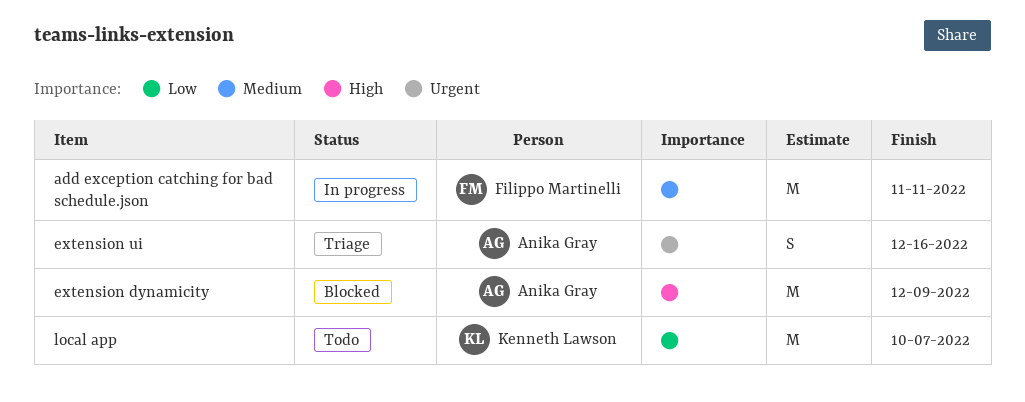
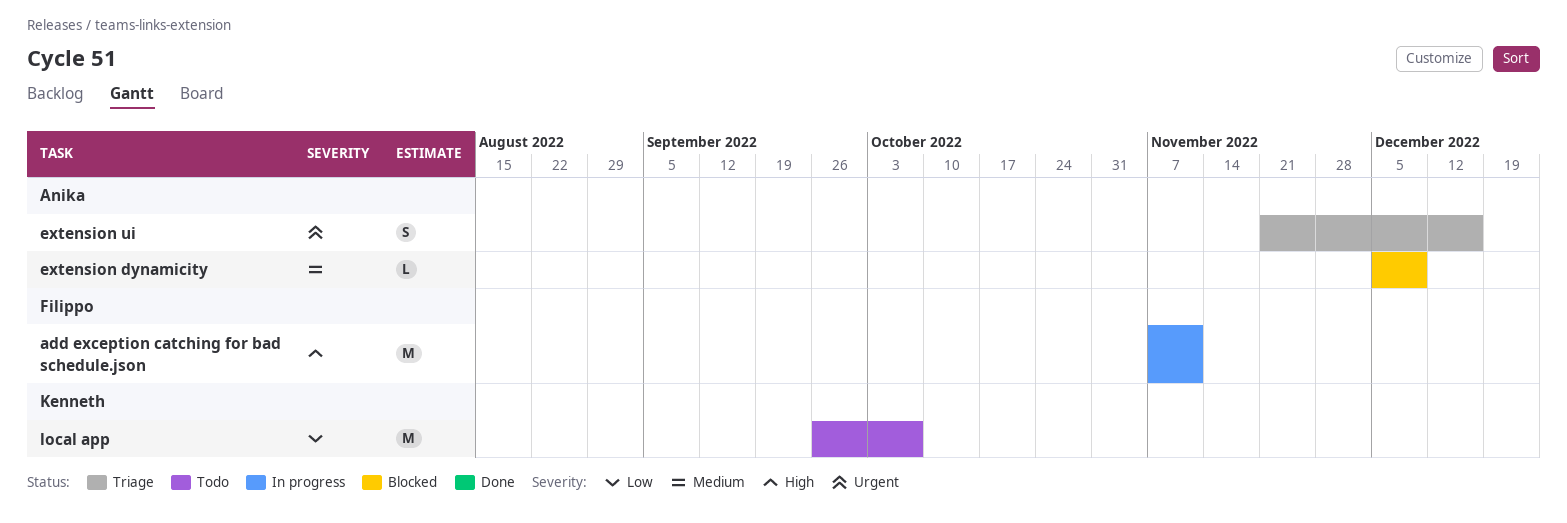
add exception catching for bad schedule.json, priority: Medium -> High
extension dynamicity, priority: High -> Medium
extension dynamicity, estimate: M -> L

